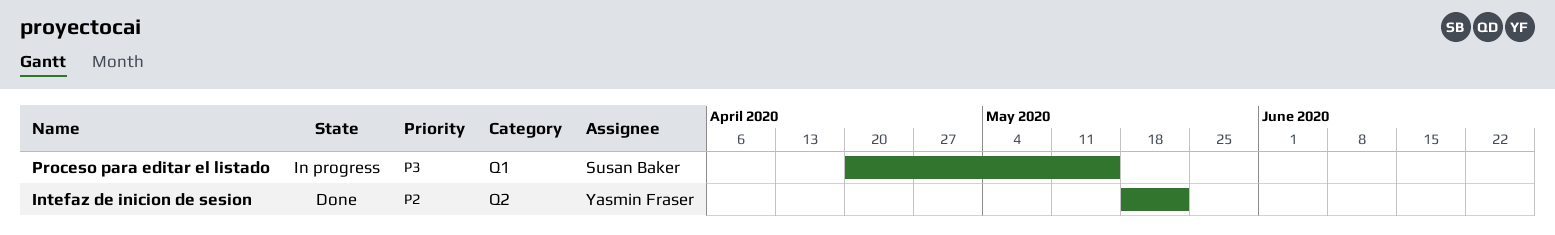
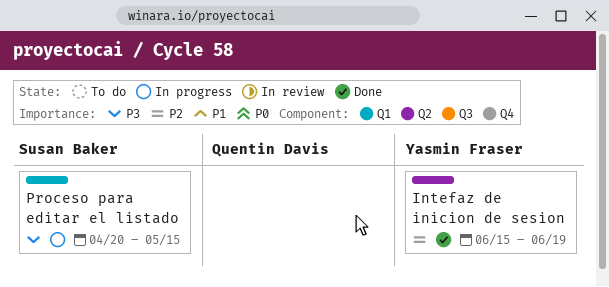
Intefaz de inicion de sesion, start: May 18 -> Jun 15
Intefaz de inicion de sesion, due: May 22 -> Jun 19

